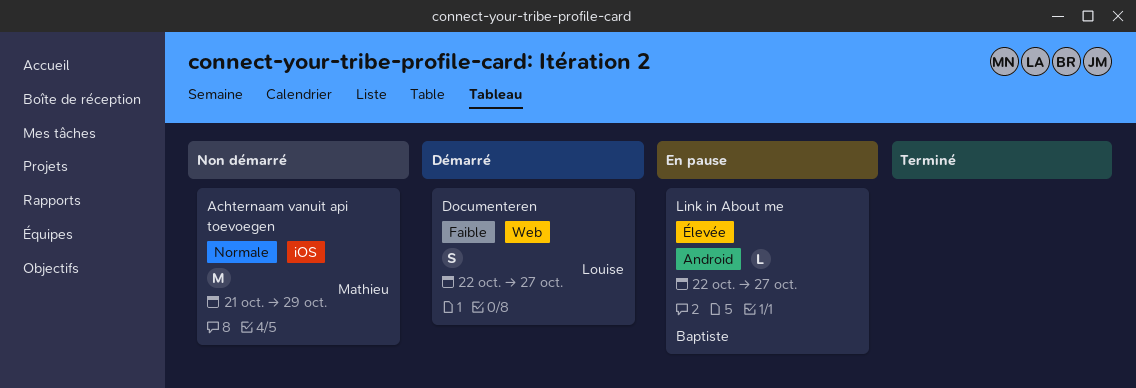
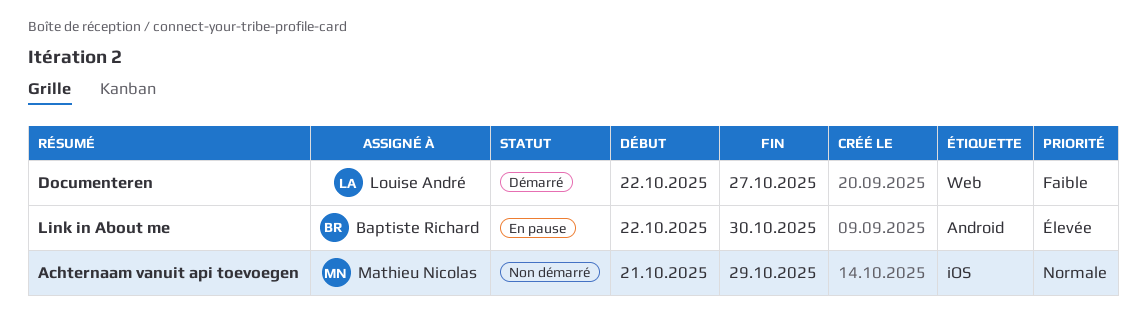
Link in About me, due: Oct 27 -> Oct 30

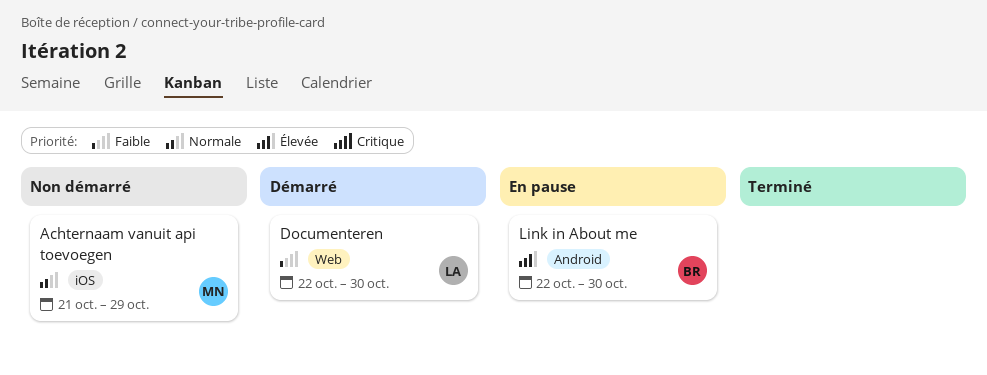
Documenteren, due: Oct 27 -> Oct 30

